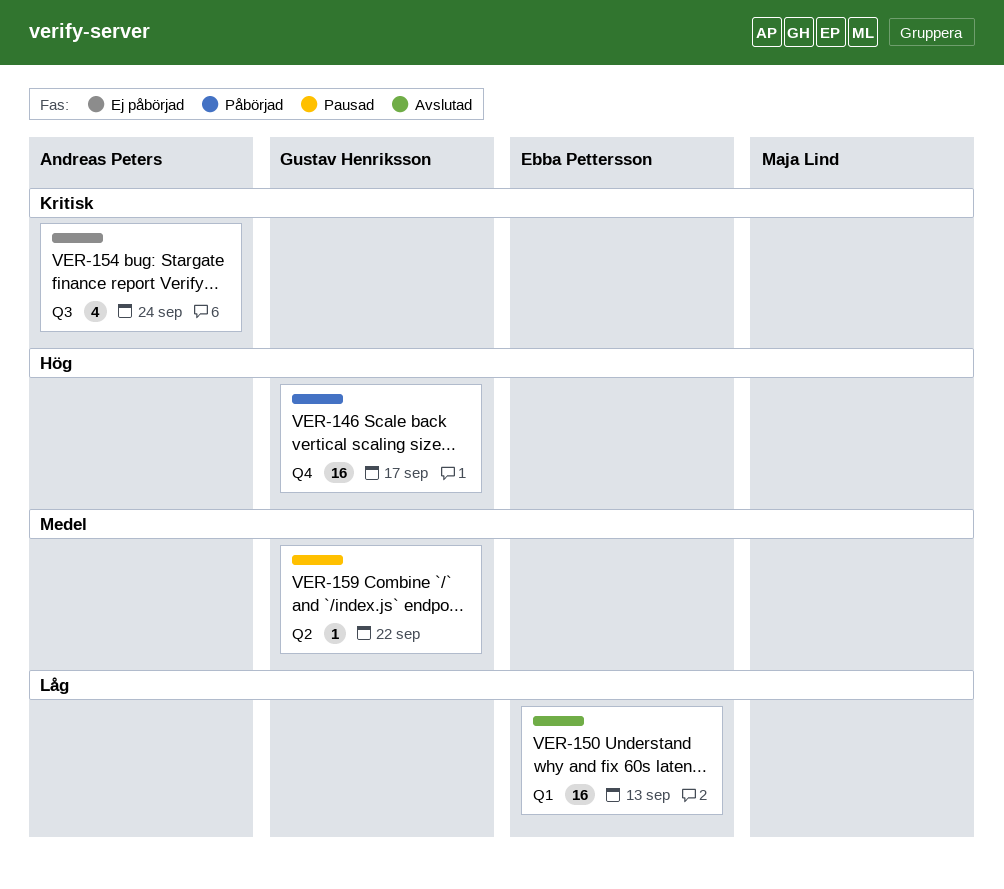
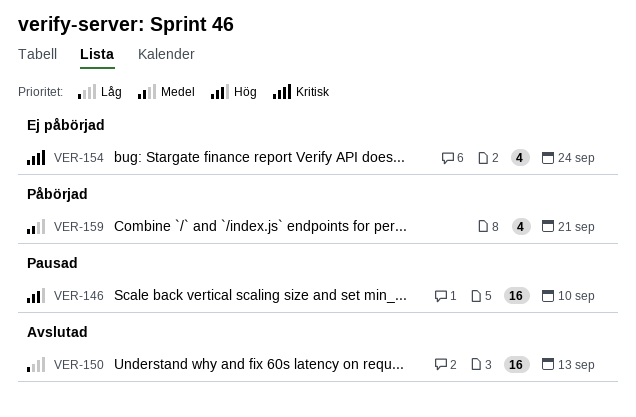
VER-146, status: Påbörjad -> Pausad
VER-146, due: Sep 17 -> Sep 10
VER-159, status: Pausad -> Påbörjad
VER-159, estimate: 1 -> 4
VER-159, due: Sep 22 -> Sep 21

